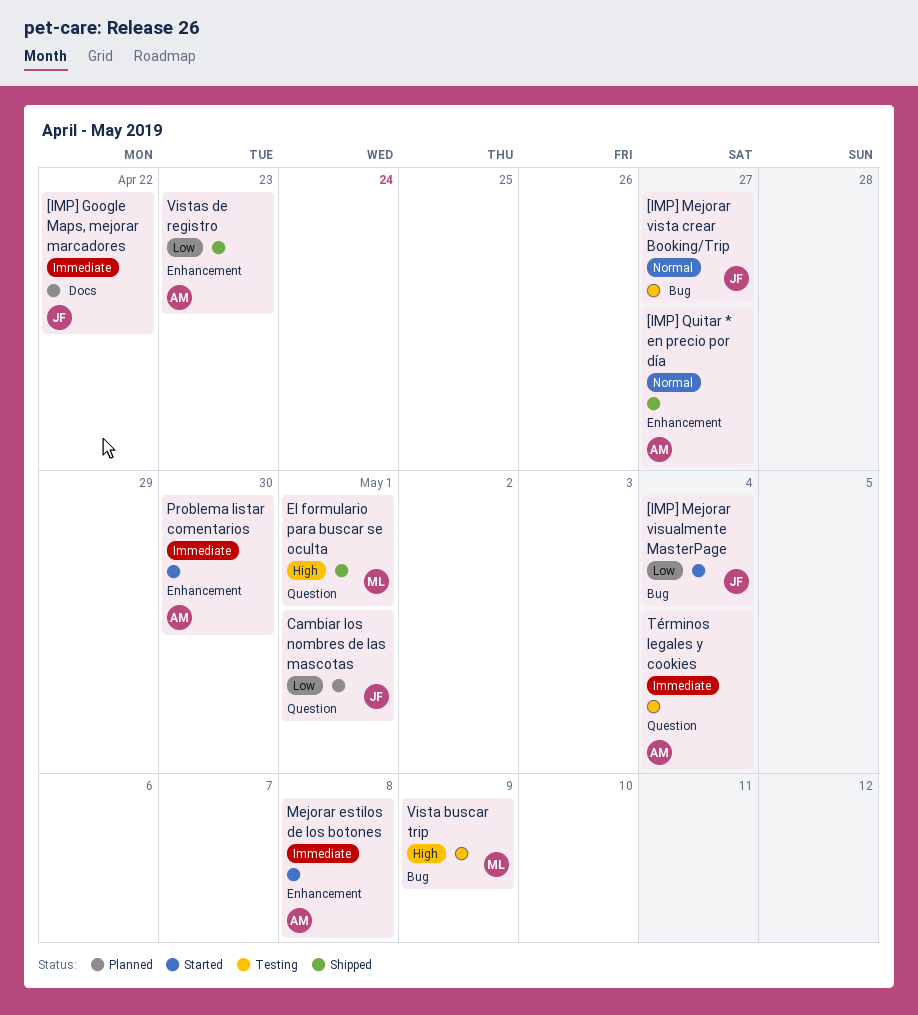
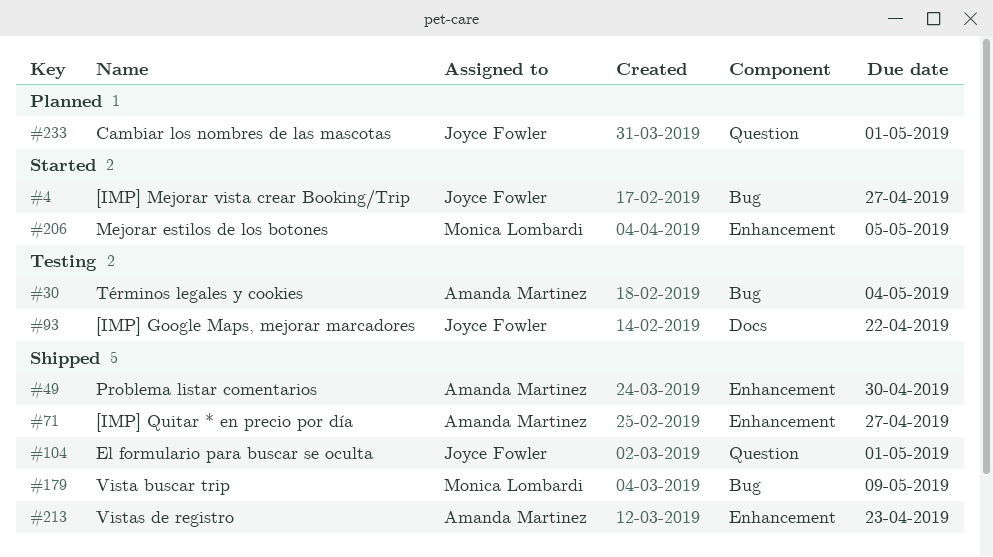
[IMP] Google Maps, mejorar marcadores, status: Planned -> Testing
[IMP] Mejorar vista crear Booking/Trip, status: Testing -> Started
[IMP] Mejorar visualmente MasterPage: present -> none
El formulario para buscar se oculta, owner: Monica Lombardi -> Joyce Fowler
Mejorar estilos de los botones, owner: Amanda Martinez -> Monica Lombardi
Mejorar estilos de los botones, due: May 8 -> May 5
Problema listar comentarios, status: Started -> Shipped
Términos legales y cookies, label: Question -> Bug
Vista buscar trip, status: Testing -> Shipped

